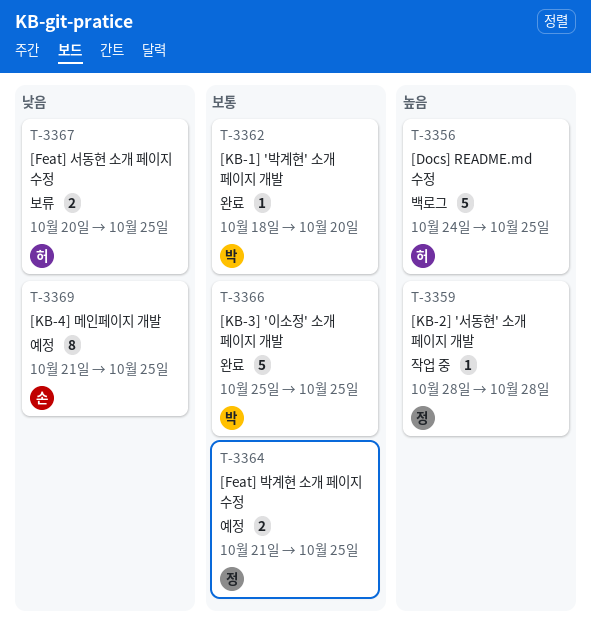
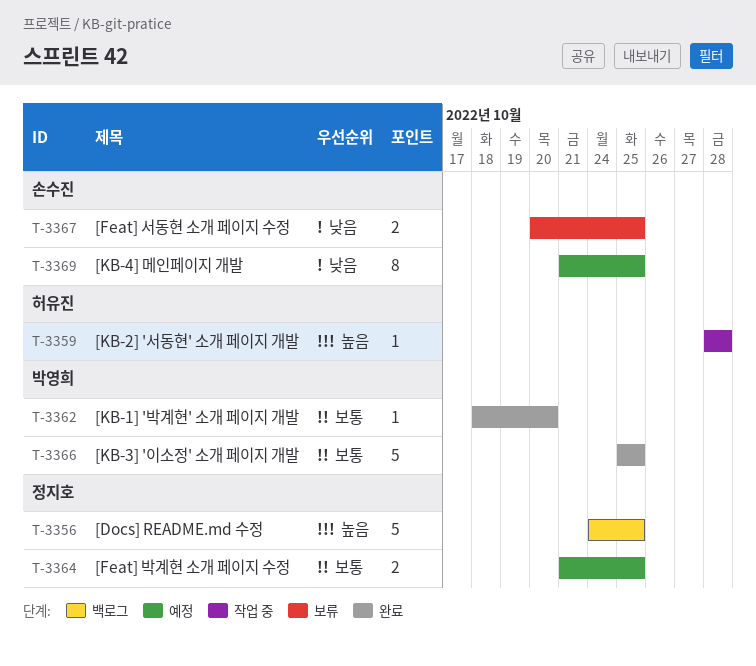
T-3356, owner: 허유진 -> 정지호
T-3359, owner: 정지호 -> 허유진
T-3367, owner: 허유진 -> 손수진

